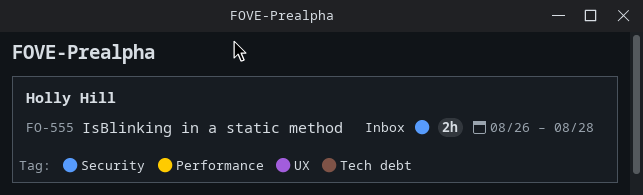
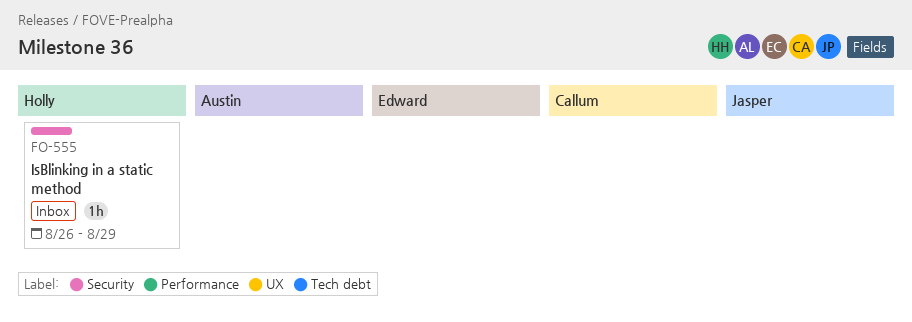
FO-555, estimate: 2h -> 1h
FO-555, due: Aug 28 -> Aug 29

